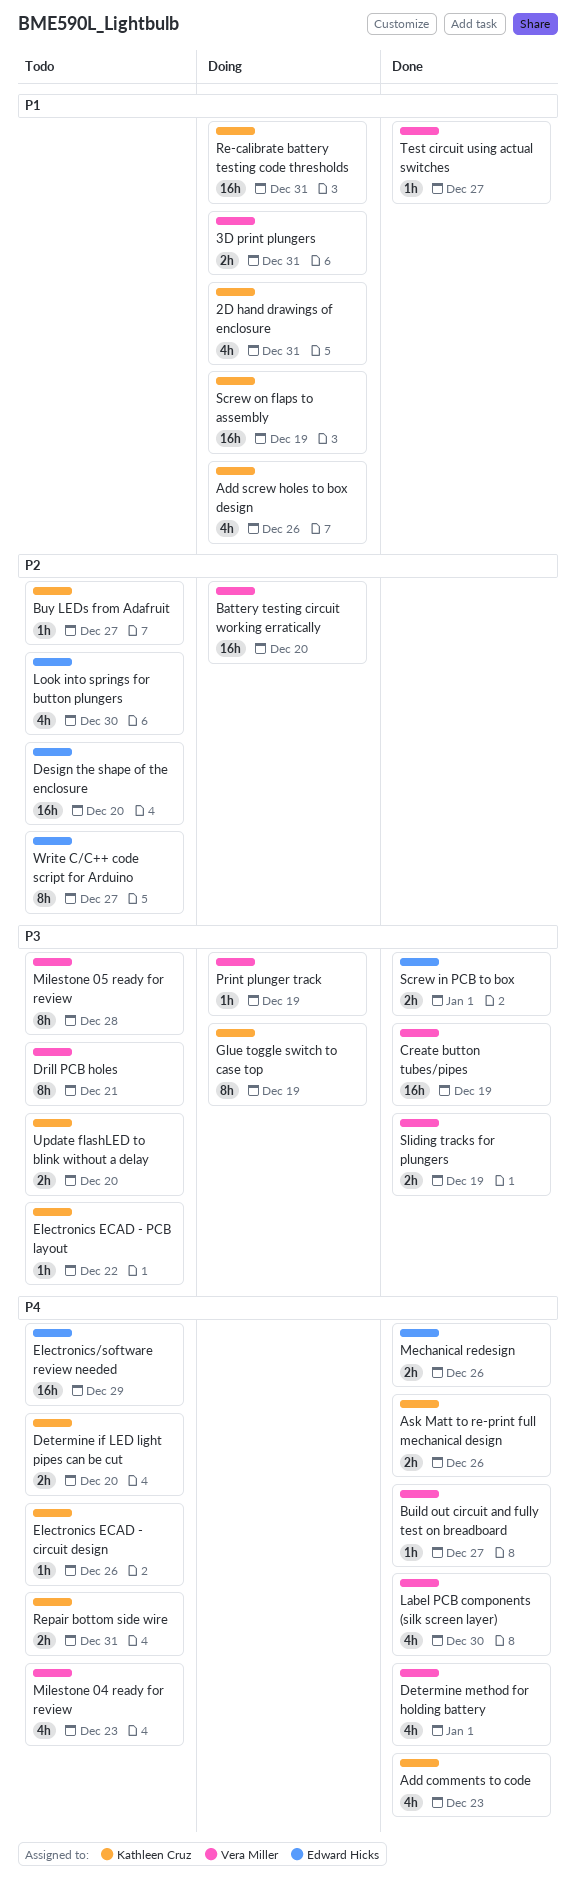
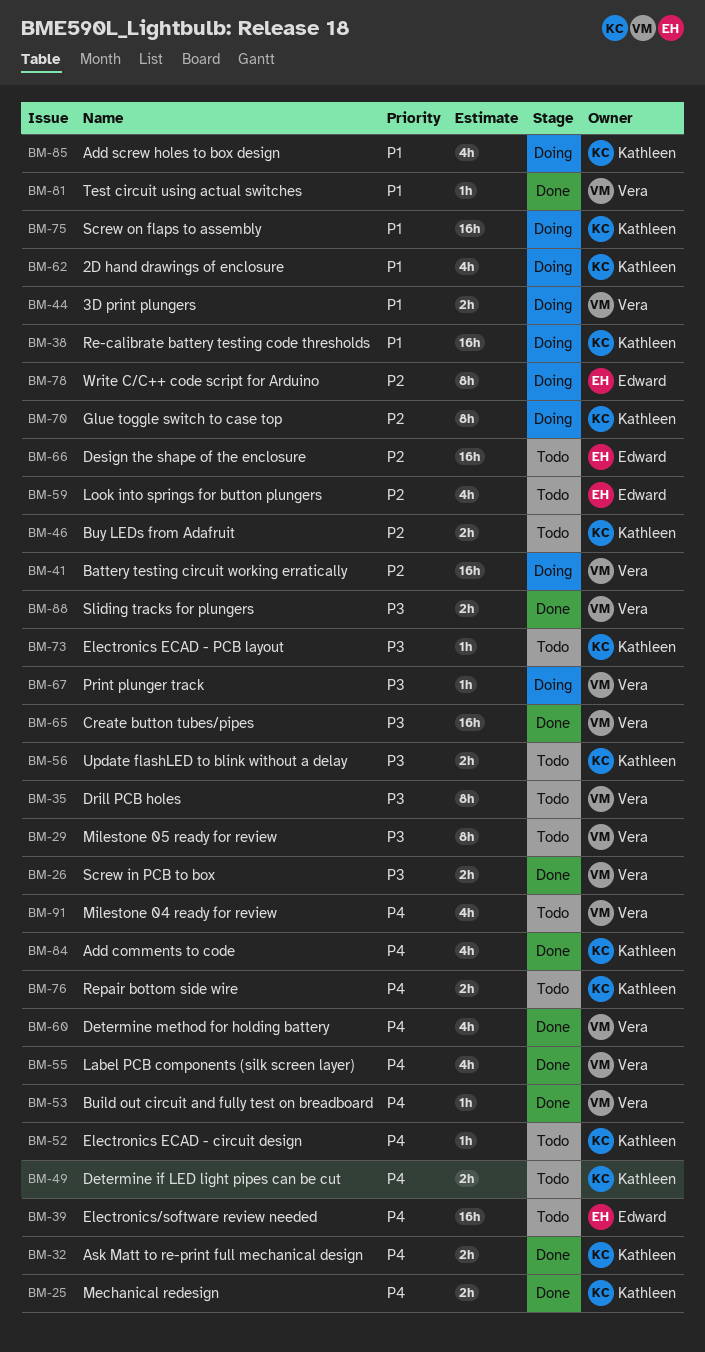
Buy LEDs from Adafruit, estimate: 1h -> 2h
Glue toggle switch to case top, priority: P3 -> P2
Mechanical redesign, owner: Edward Hicks -> Kathleen Cruz
Screw in PCB to box, owner: Edward Hicks -> Vera Miller
Write C/C++ code script for Arduino, status: Todo -> Doing

